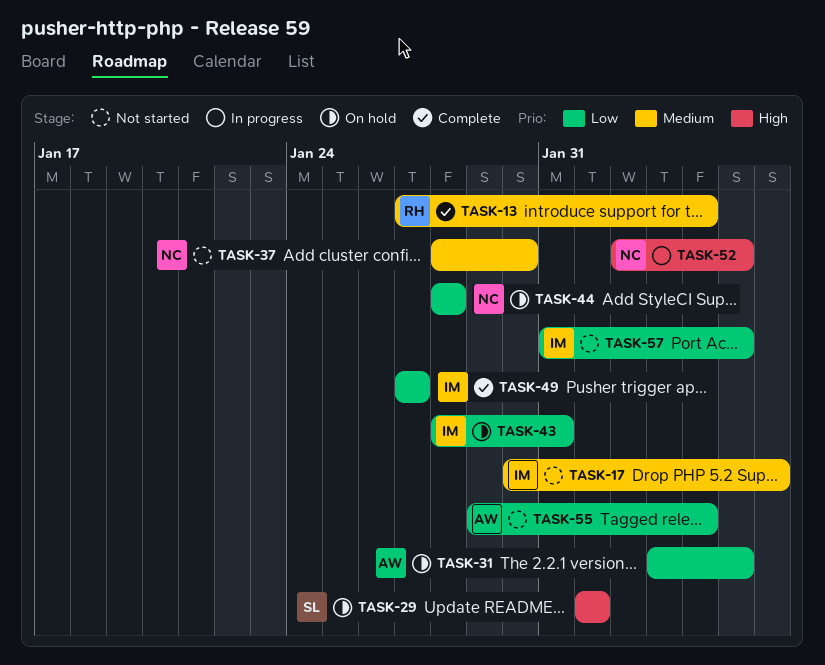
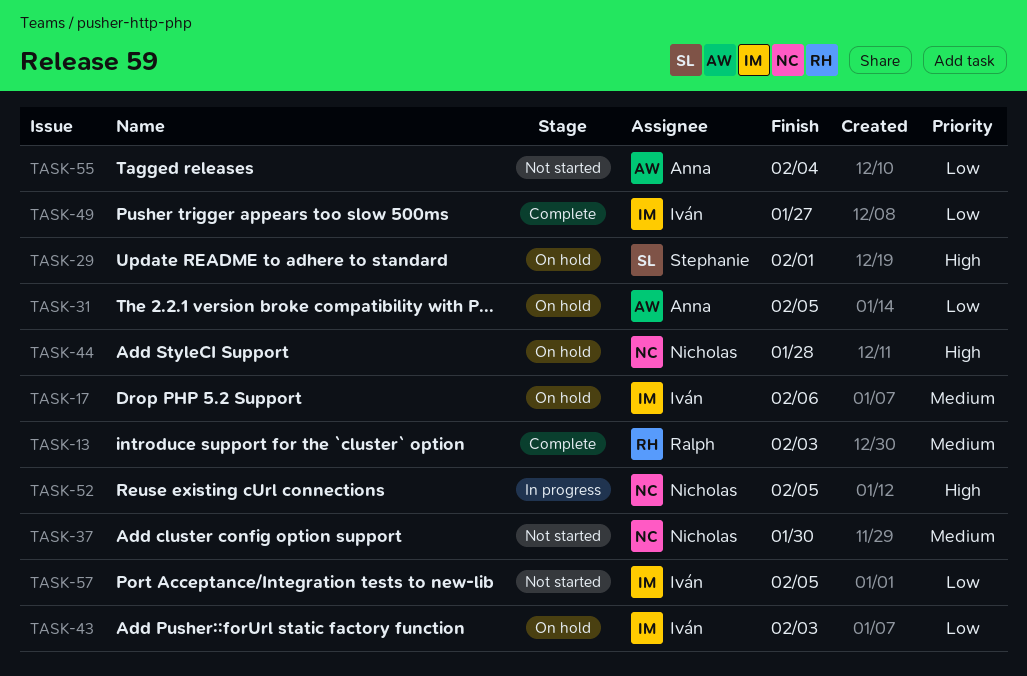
TASK-13, due: Feb 4 -> Feb 3
TASK-17, status: Not started -> On hold
TASK-43, due: Jan 31 -> Feb 3
TASK-44, priority: Low -> High

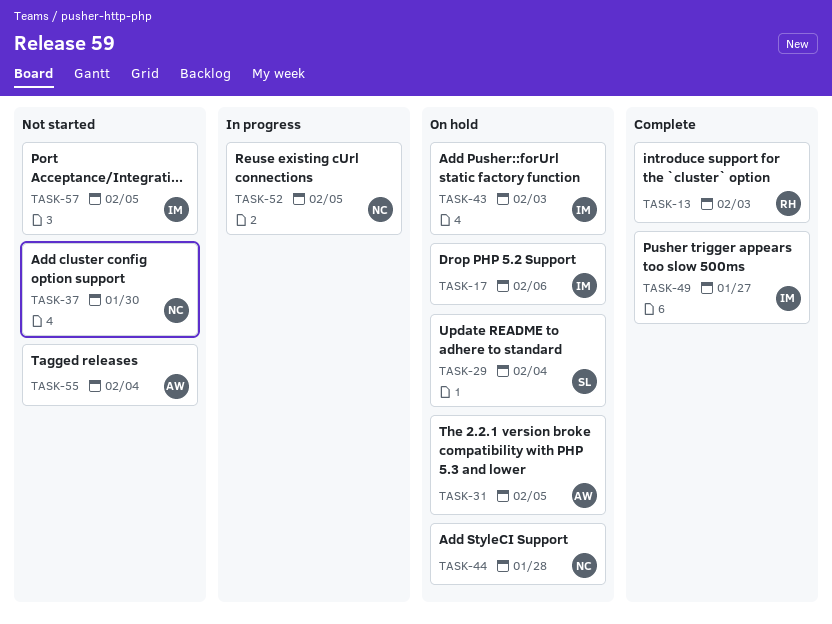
TASK-29, due: Feb 1 -> Feb 4

